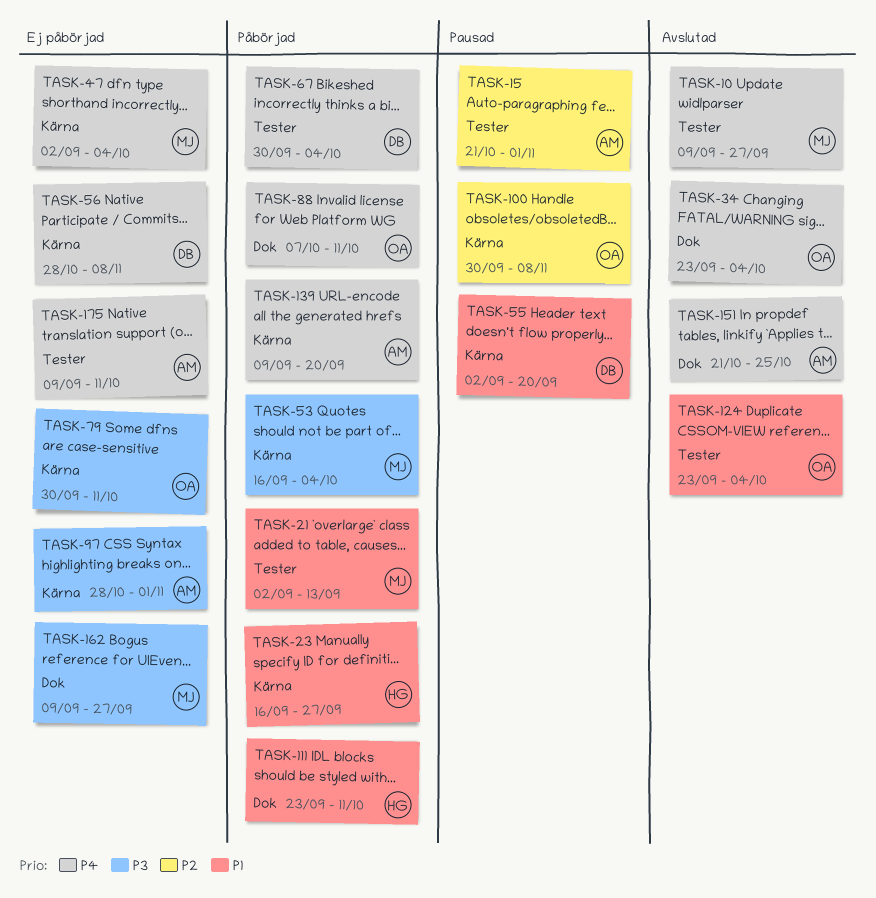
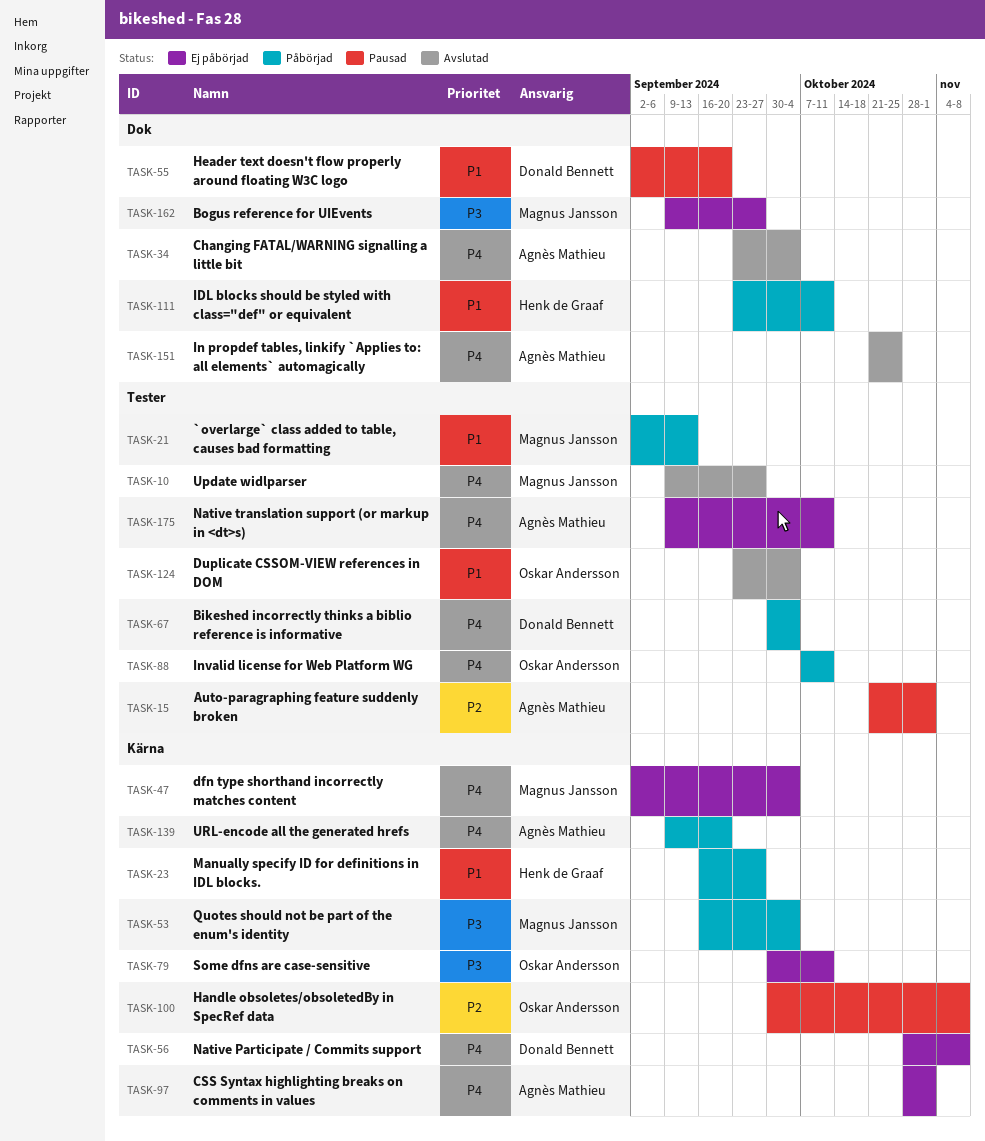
TASK-34, owner: Oskar Andersson -> Agnès Mathieu
TASK-55, label: Kärna -> Dok
TASK-88, label: Dok -> Tester
TASK-97, priority: P3 -> P4

